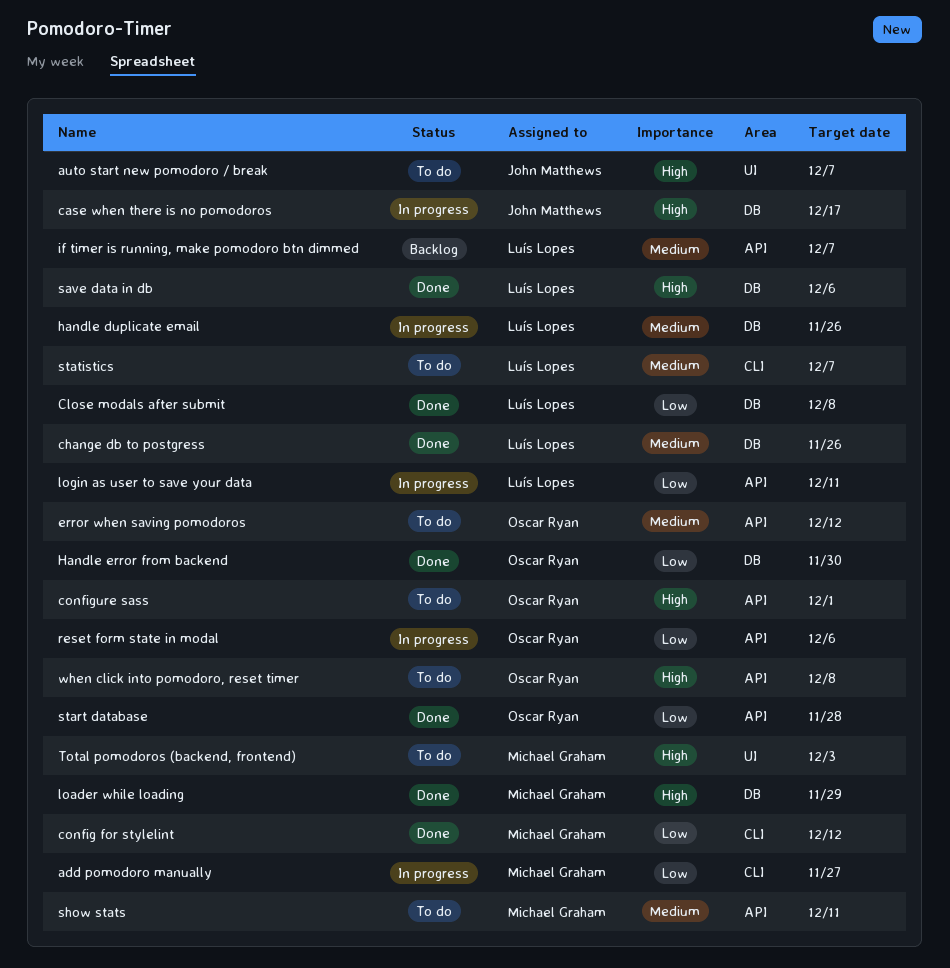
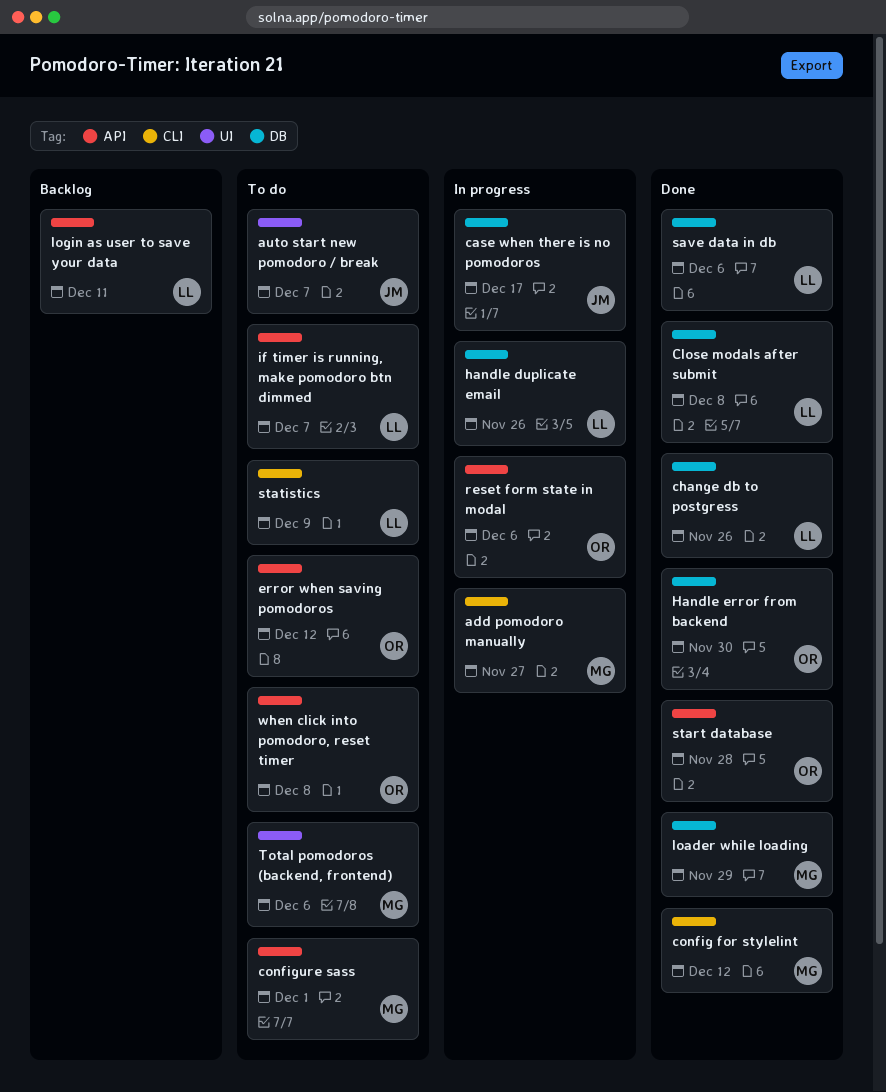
configure sass, owner: Oscar Ryan -> Michael Graham
if timer is running, make pomodoro btn dimmed, status: Backlog -> To do
login as user to save your data, status: In progress -> Backlog
show stats: present -> none
statistics, due: Dec 7 -> Dec 9
Total pomodoros (backend, frontend), due: Dec 3 -> Dec 6

